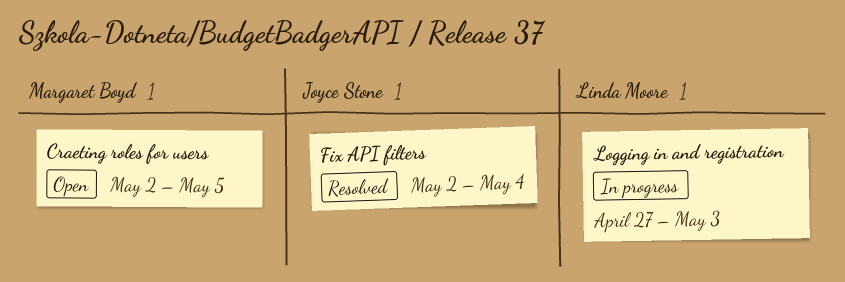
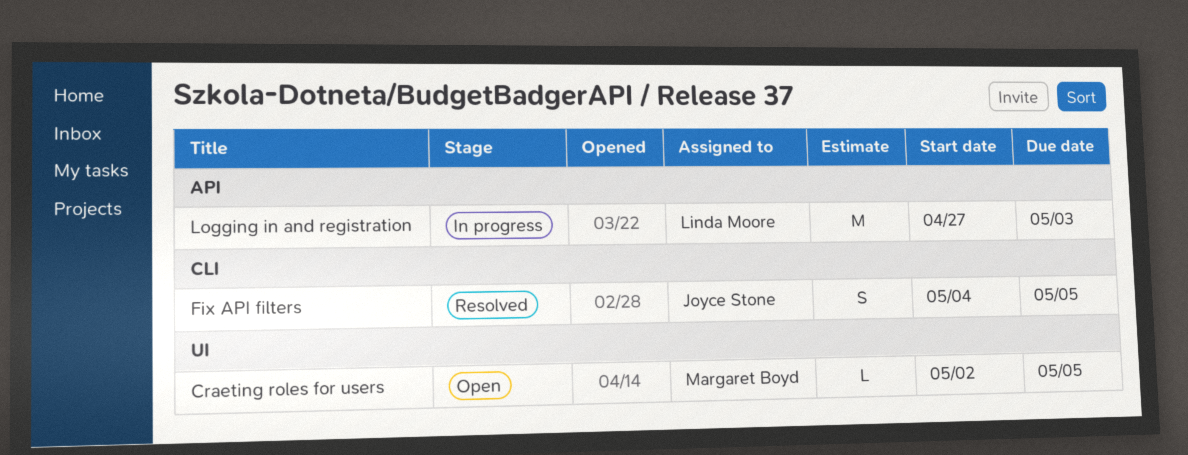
Fix API filters, start: May 2 -> May 4
Fix API filters, due: May 4 -> May 5

